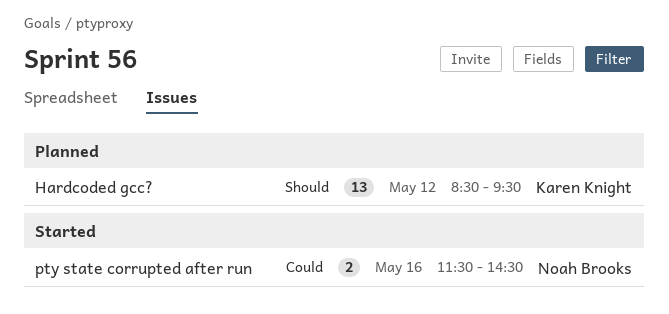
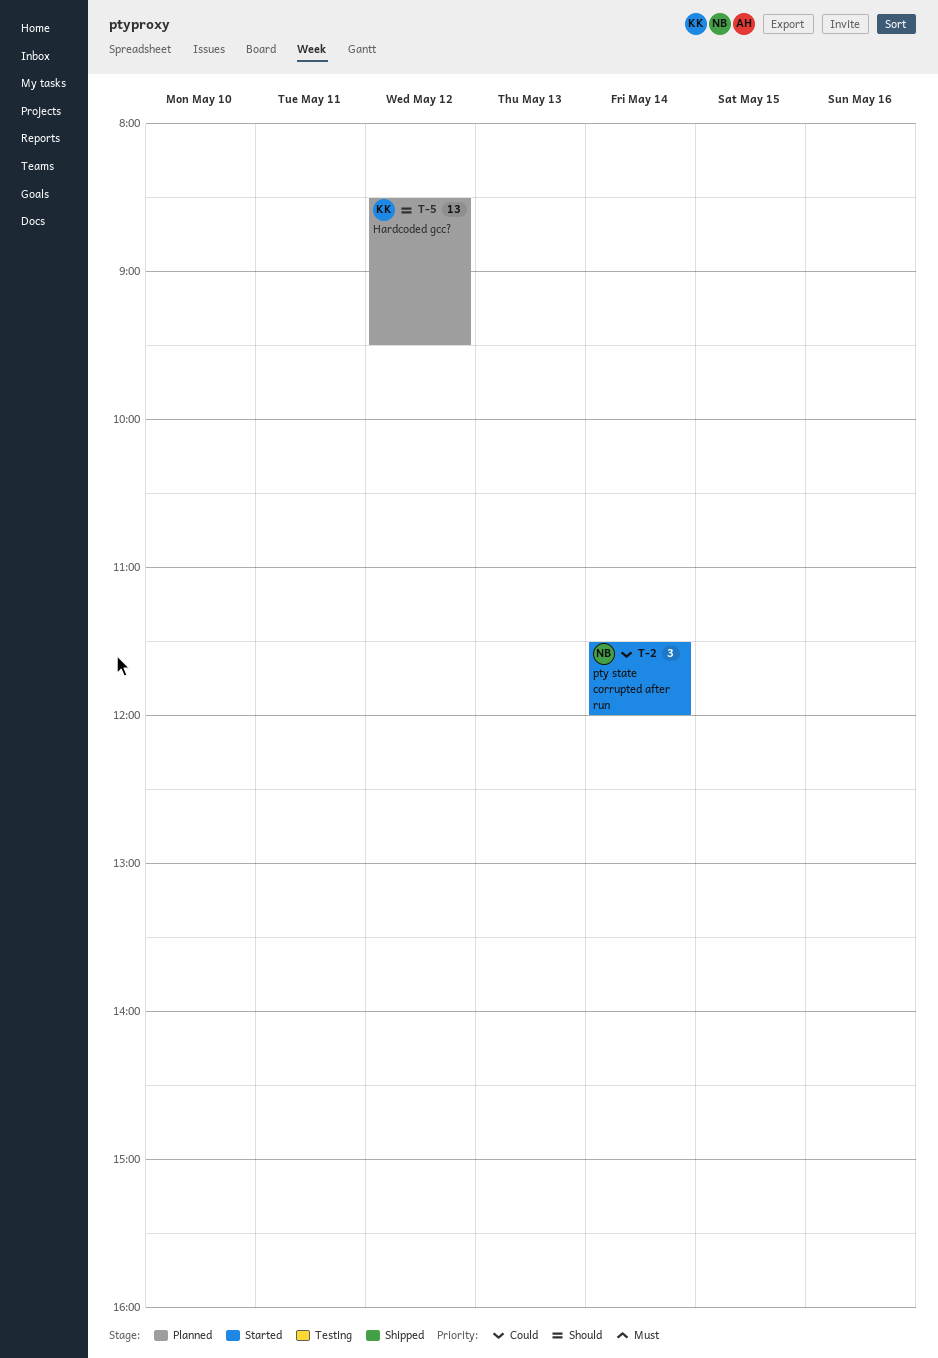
pty state corrupted after run, estimate: 2 -> 3
pty state corrupted after run, day: May 16 -> May 14
pty state corrupted after run, ends: 14:30 -> 12:00

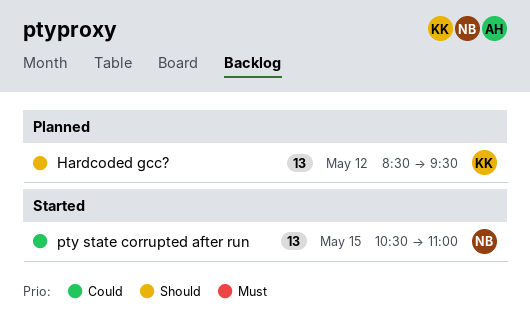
pty state corrupted after run, estimate: 3 -> 13
pty state corrupted after run, day: May 14 -> May 15
pty state corrupted after run, begins: 11:30 -> 10:30
pty state corrupted after run, ends: 12:00 -> 11:00

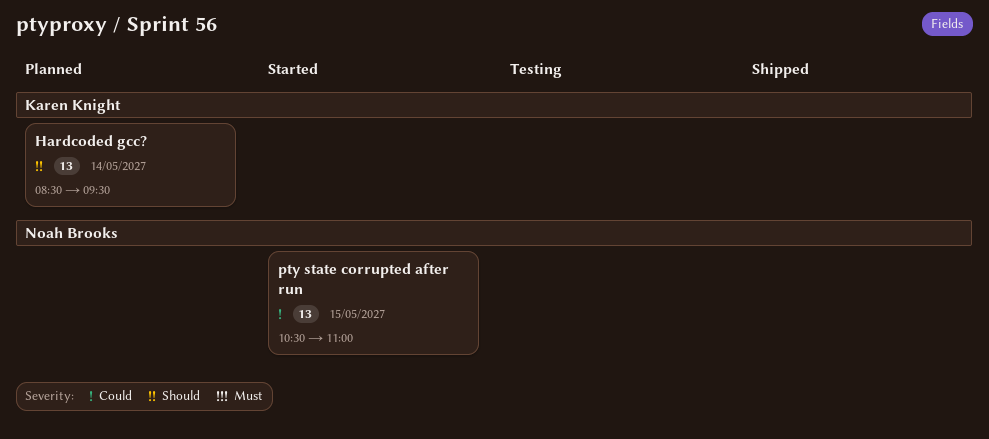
Hardcoded gcc?, day: May 12 -> May 14

